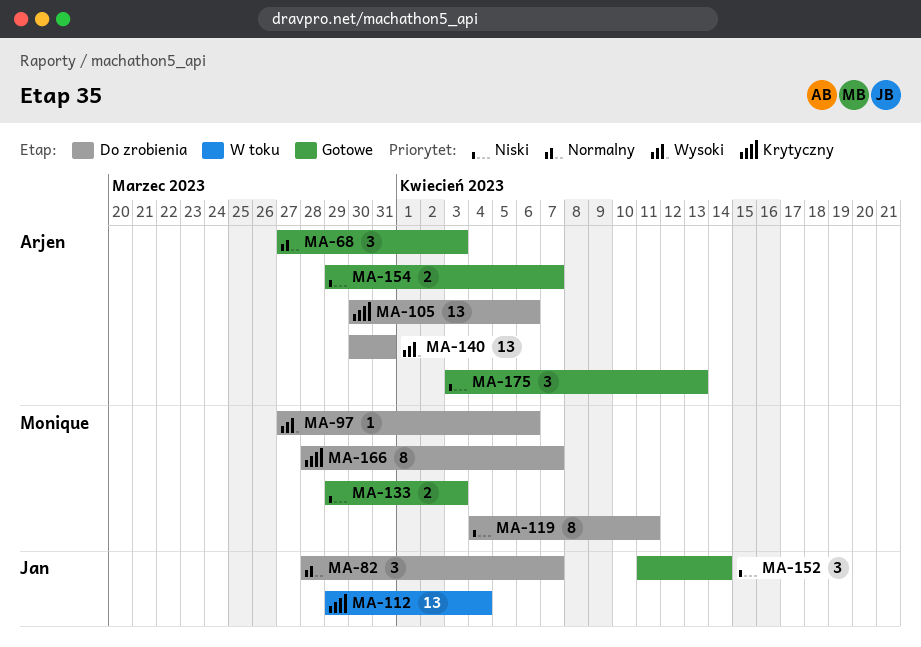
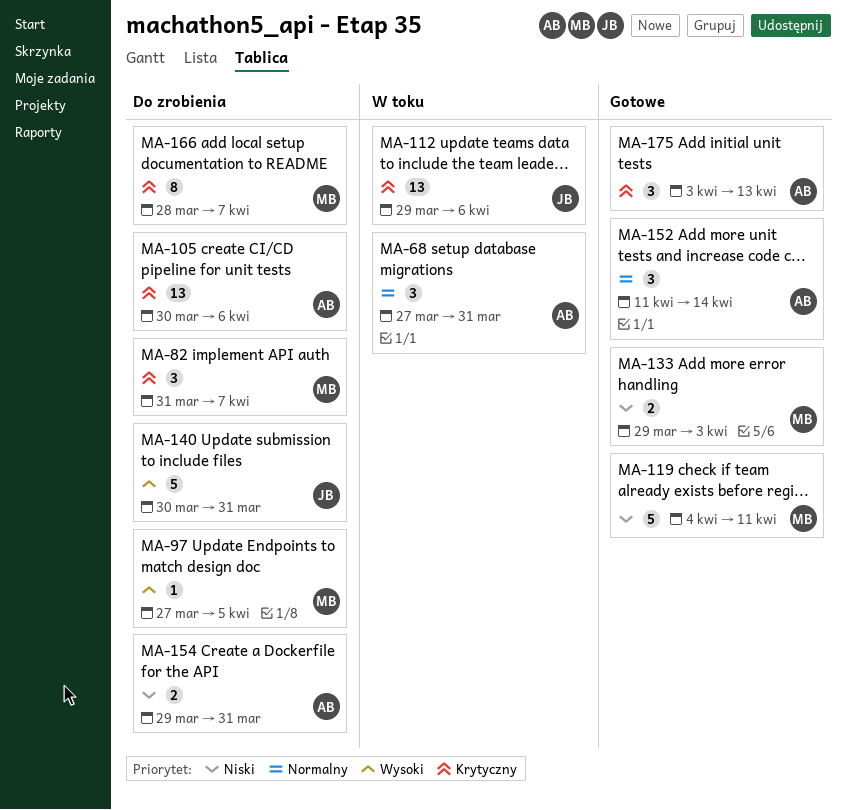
MA-68, status: Gotowe -> W toku
MA-68, due: Apr 3 -> Mar 31
MA-82, owner: Jan -> Monique
MA-82, priority: Normalny -> Krytyczny
MA-82, start: Mar 28 -> Mar 31
MA-97, due: Apr 6 -> Apr 5
MA-112, due: Apr 4 -> Apr 6
MA-119, status: Do zrobienia -> Gotowe
MA-119, estimate: 8 -> 5
MA-140, owner: Arjen -> Jan
MA-140, estimate: 13 -> 5
MA-152, owner: Jan -> Arjen
MA-152, priority: Niski -> Normalny
MA-154, status: Gotowe -> Do zrobienia
MA-154, due: Apr 7 -> Mar 31
MA-175, priority: Niski -> Krytyczny

